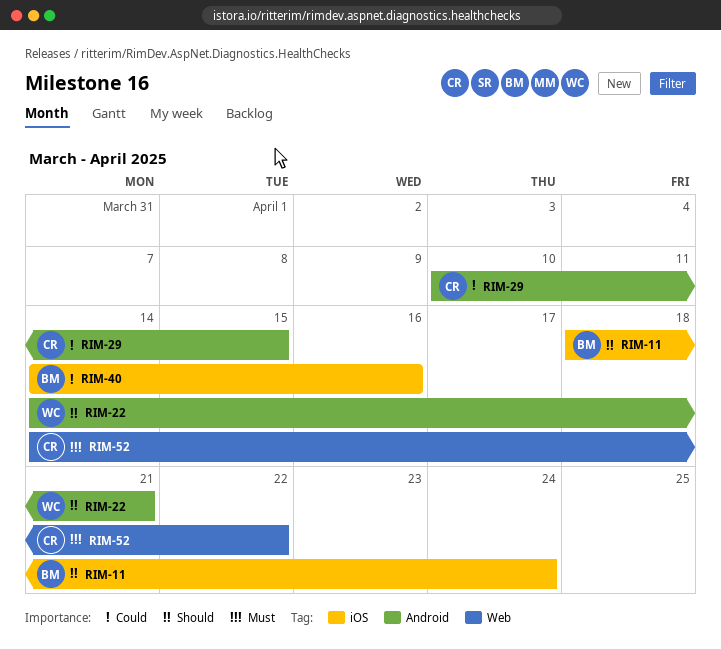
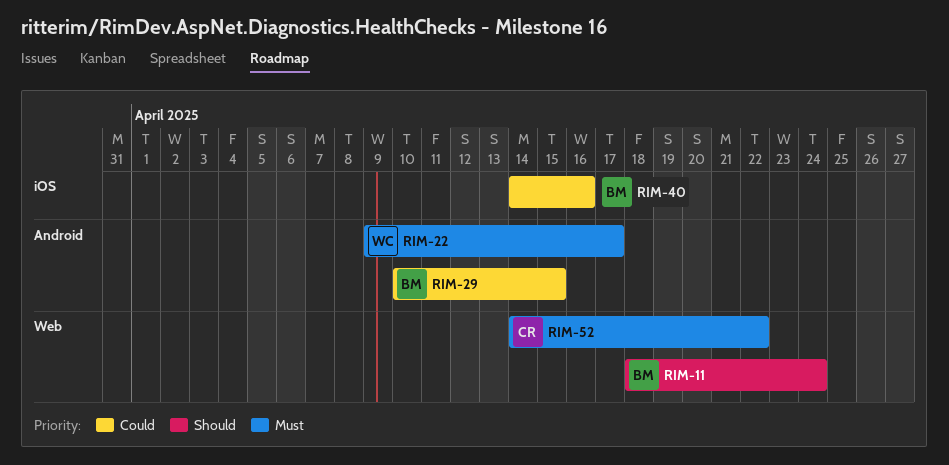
RIM-11, label: iOS -> Web
RIM-22, priority: Should -> Must
RIM-22, start: Apr 14 -> Apr 9
RIM-22, due: Apr 21 -> Apr 17
RIM-29, owner: CR -> BM

